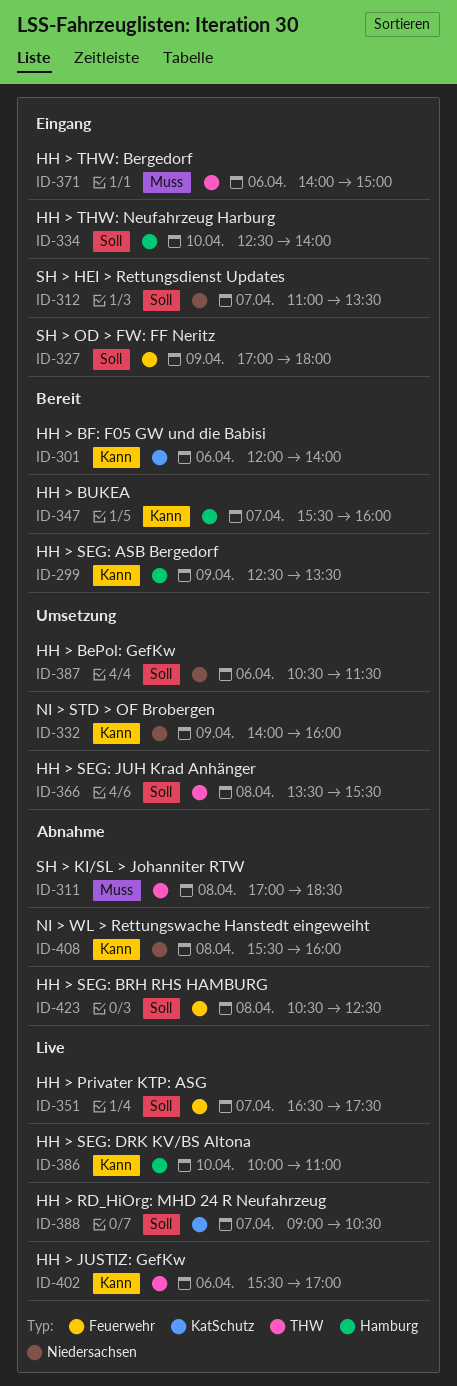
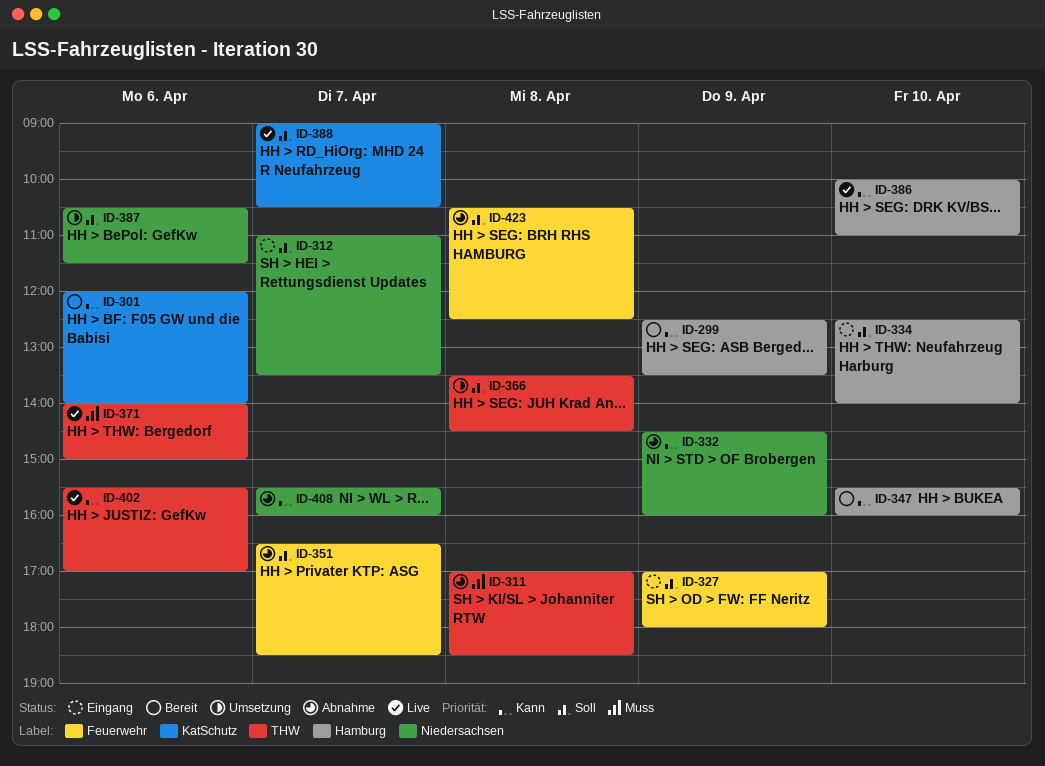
ID-332, status: Umsetzung -> Abnahme
ID-332, begins: 14:00 -> 14:30
ID-347, day: Apr 7 -> Apr 10
ID-351, status: Live -> Abnahme
ID-351, ends: 17:30 -> 18:30
ID-366, ends: 15:30 -> 14:30
ID-371, status: Eingang -> Live
ID-408, day: Apr 8 -> Apr 7

